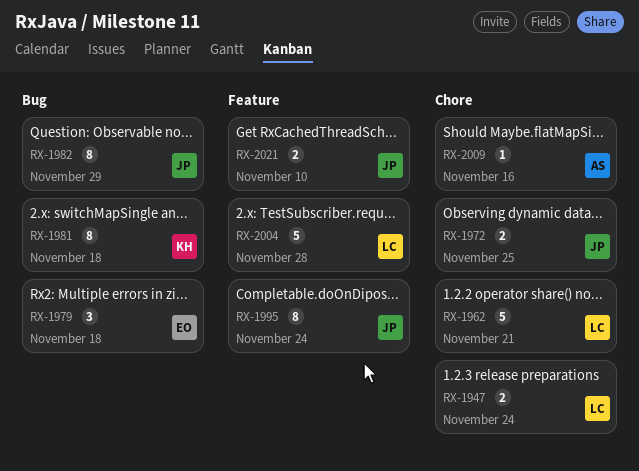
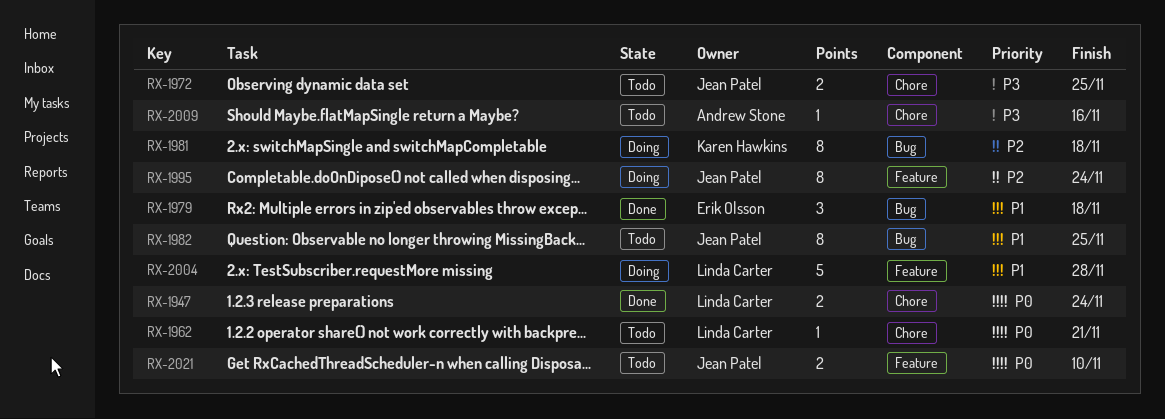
RX-1962, estimate: 5 -> 1
RX-1982, due: Nov 29 -> Nov 25

